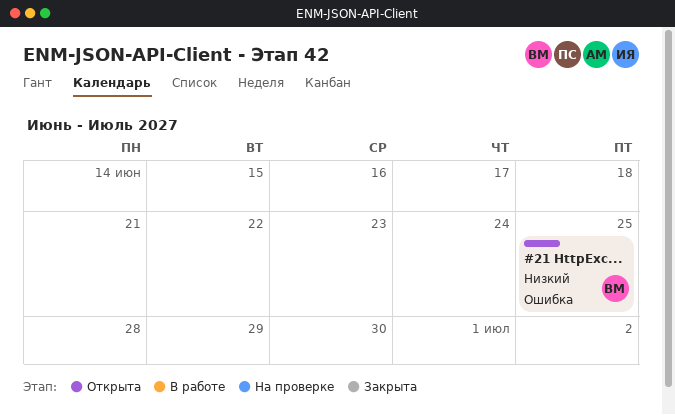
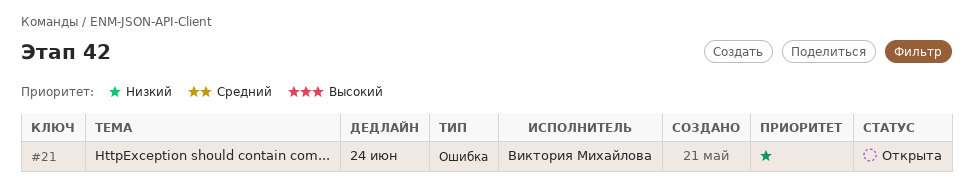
#21, due: Jun 25 -> Jun 24

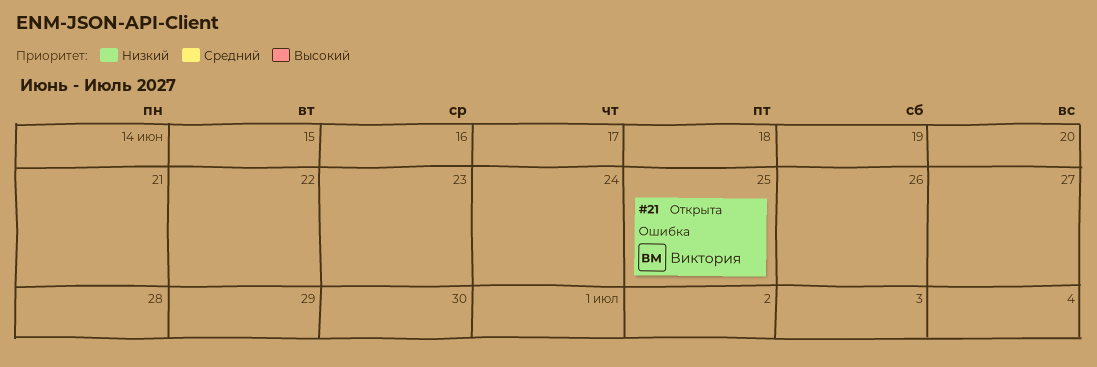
#21, due: Jun 24 -> Jun 25

